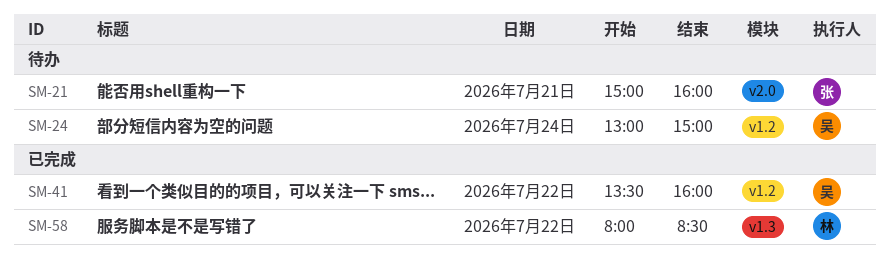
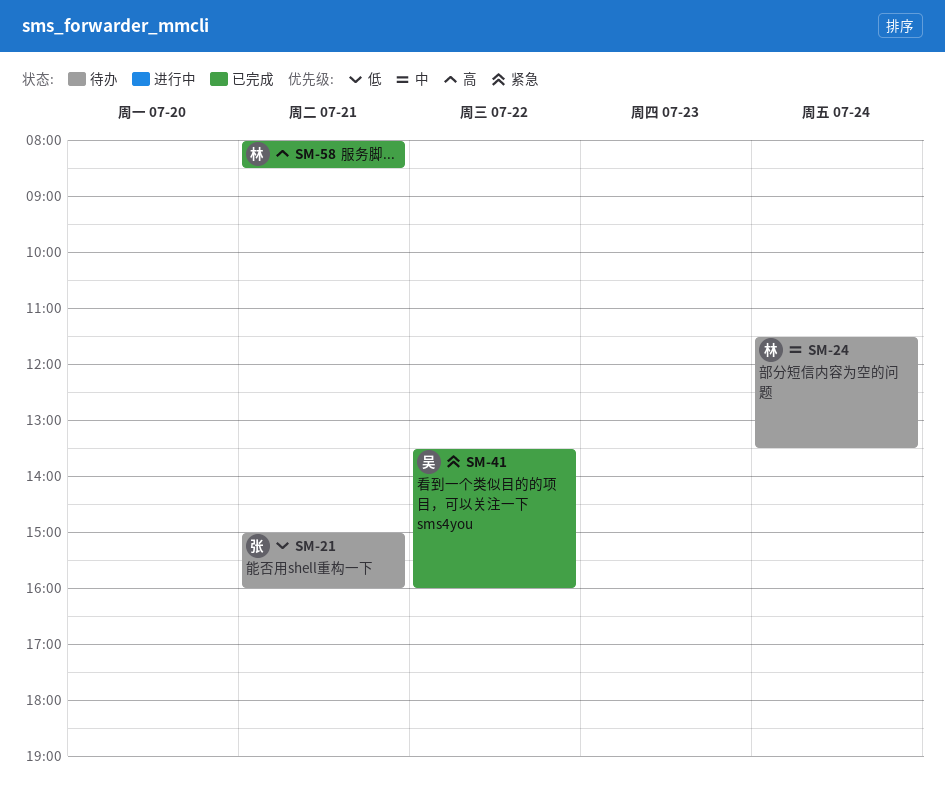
SM-24, owner: 吴 -> 林
SM-24, begins: 13:00 -> 11:30
SM-24, ends: 15:00 -> 13:30
SM-58, day: Jul 22 -> Jul 21

